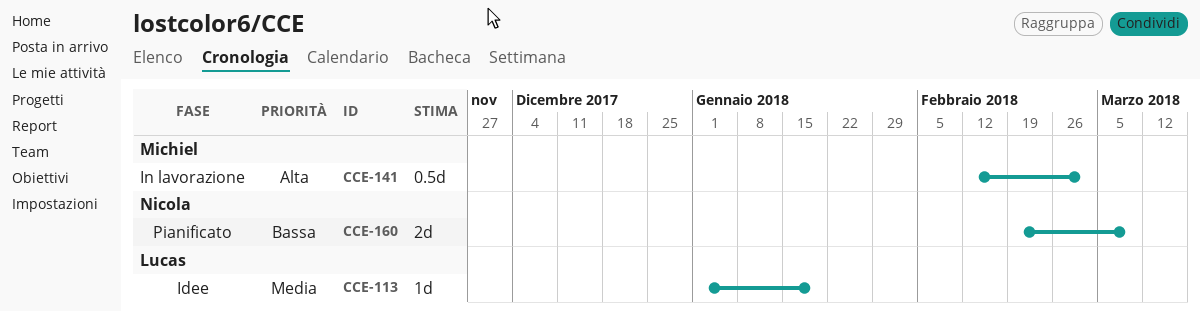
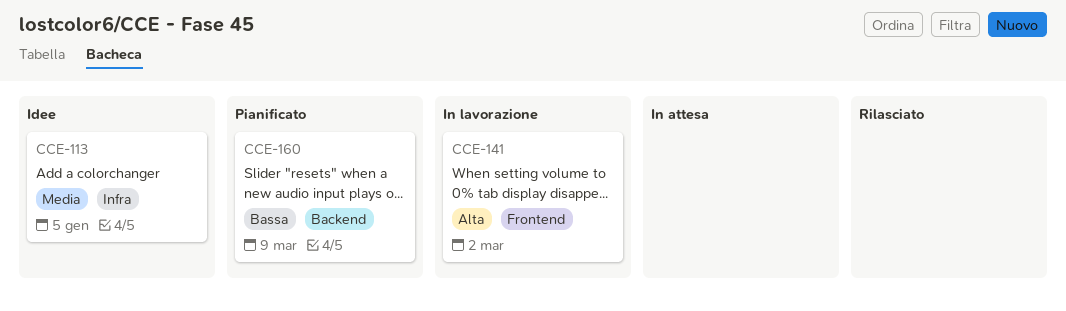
CCE-113, due: Jan 19 -> Jan 5

